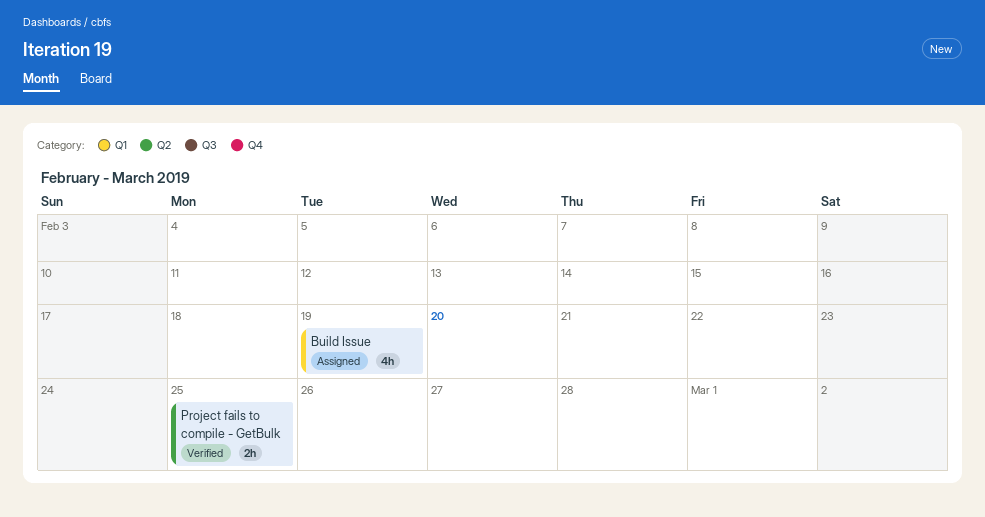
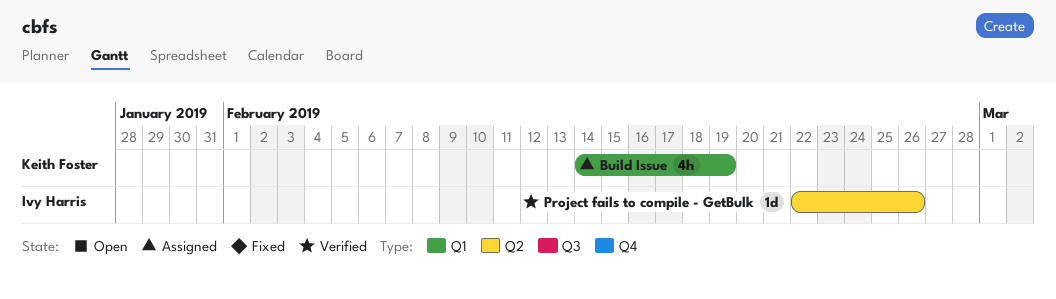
Project fails to compile - GetBulk, estimate: 2h -> 1d
Project fails to compile - GetBulk, due: Feb 25 -> Feb 26

